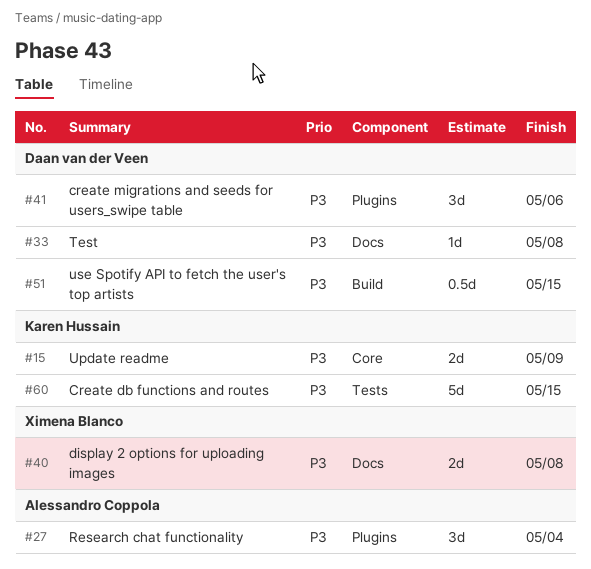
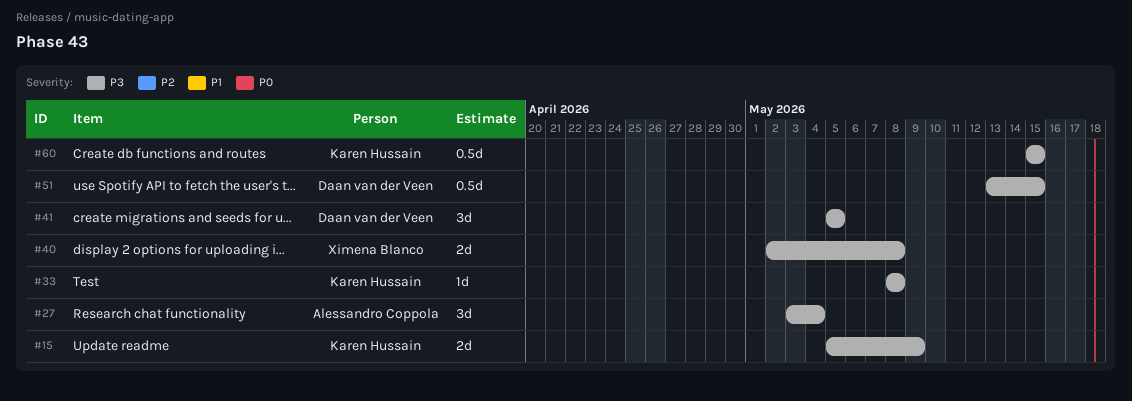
#33, owner: Daan van der Veen -> Karen Hussain
#41, due: May 6 -> May 5
#60, estimate: 5d -> 0.5d

